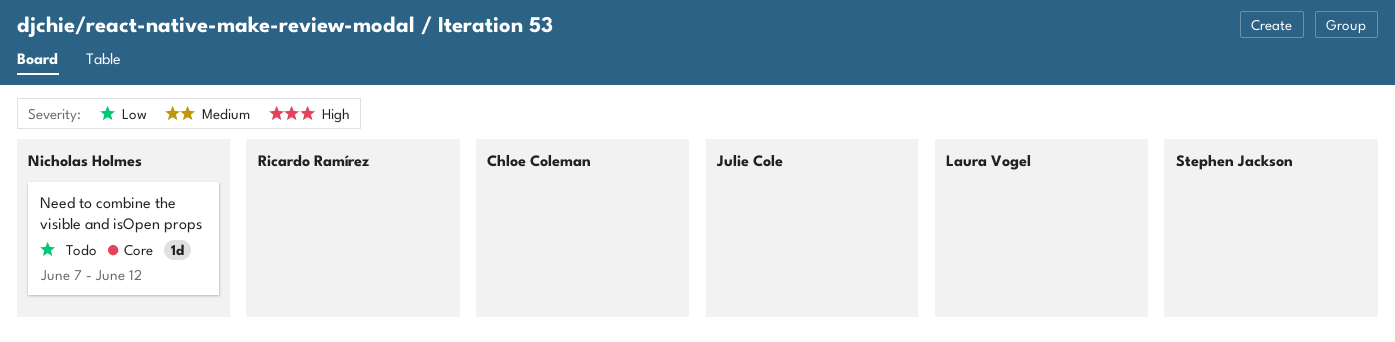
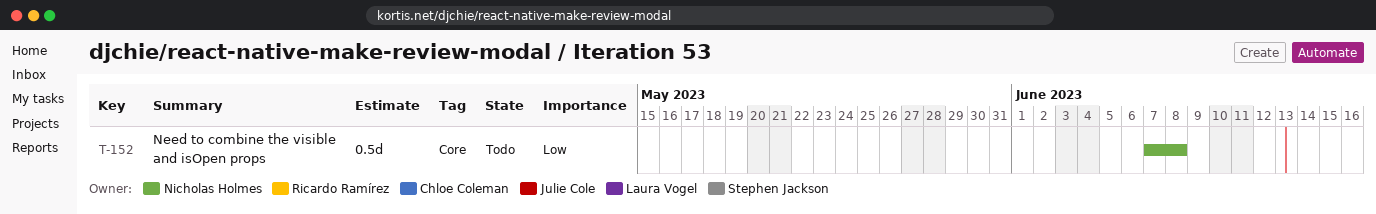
Need to combine the visible and isOpen props, estimate: 1d -> 0.5d
Need to combine the visible and isOpen props, due: Jun 12 -> Jun 8

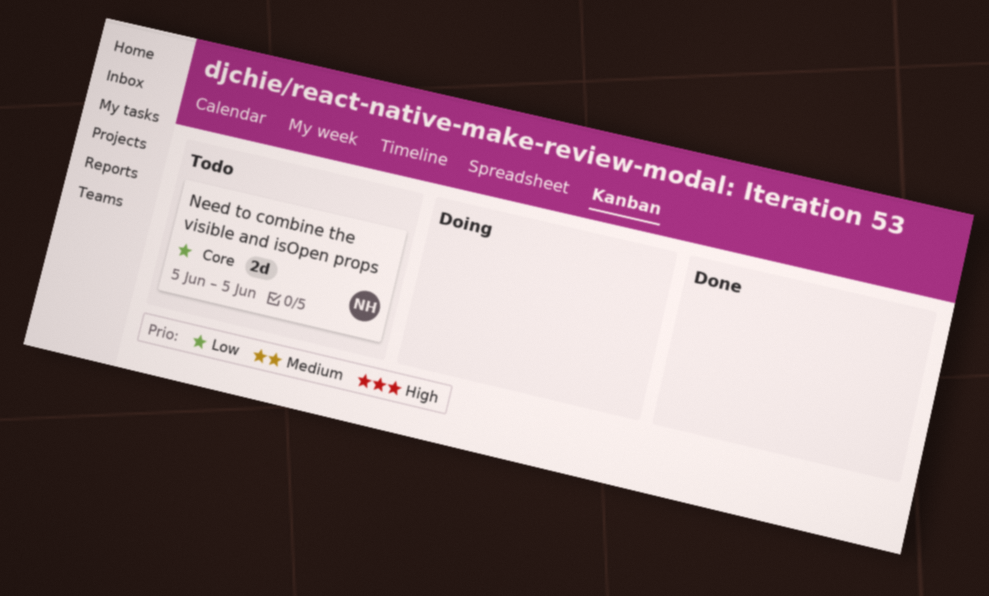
Need to combine the visible and isOpen props, estimate: 0.5d -> 2d
Need to combine the visible and isOpen props, start: Jun 7 -> Jun 5
Need to combine the visible and isOpen props, due: Jun 8 -> Jun 5

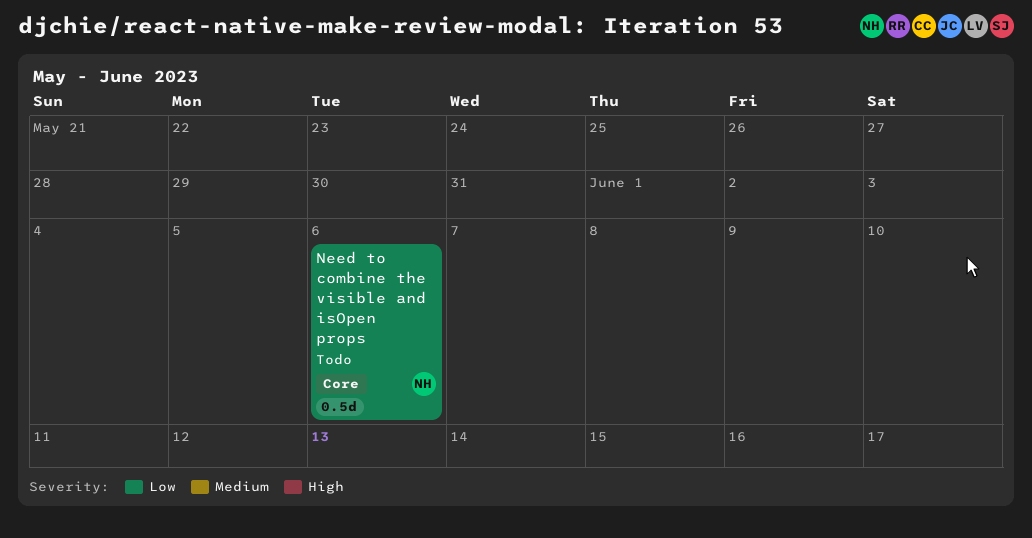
Need to combine the visible and isOpen props, estimate: 2d -> 0.5d
Need to combine the visible and isOpen props, due: Jun 5 -> Jun 6

